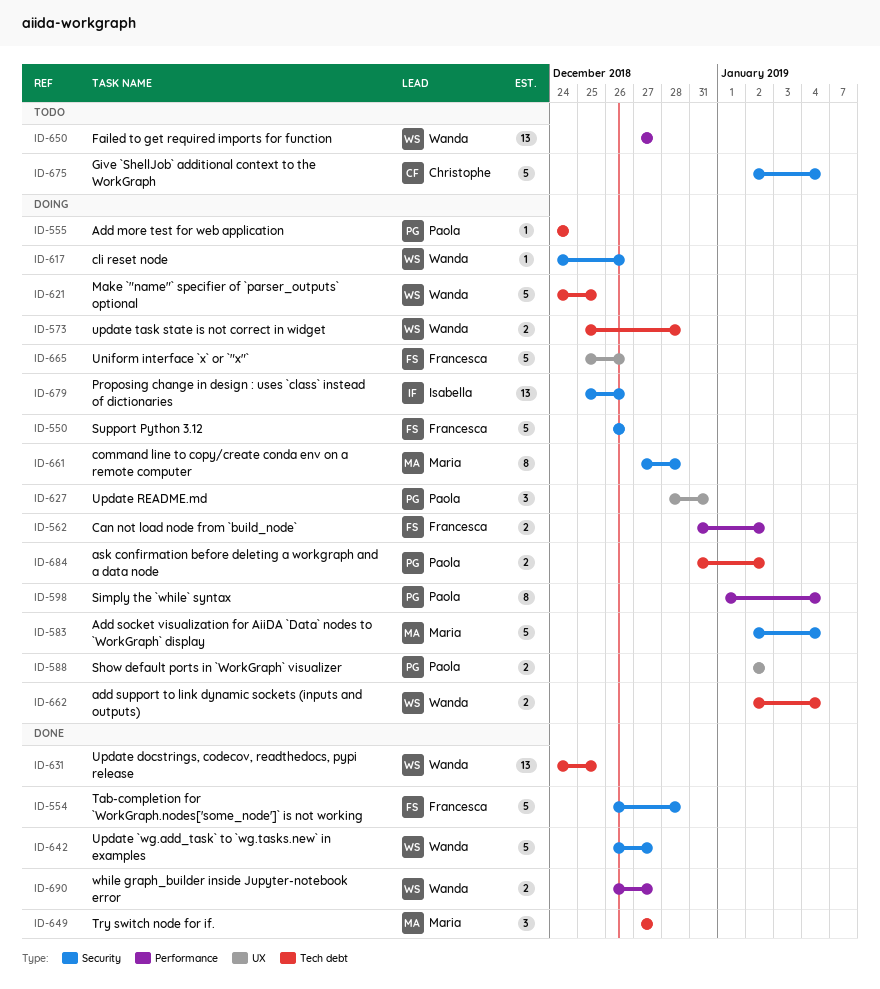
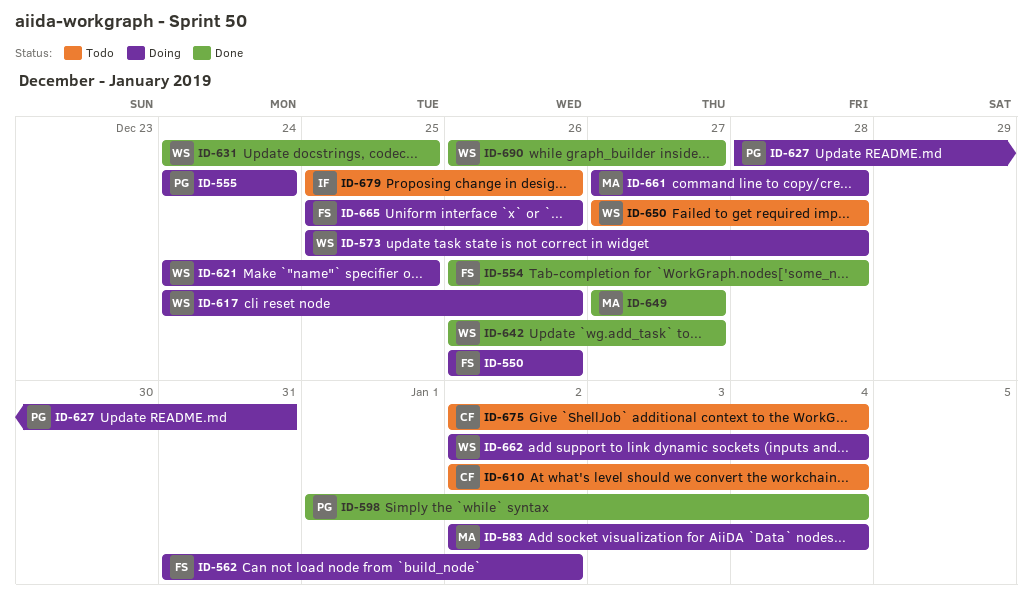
ID-588: present -> none
ID-598, status: Doing -> Done
ID-610: none -> present
ID-650, due: Dec 27 -> Dec 28
ID-679, status: Doing -> Todo
ID-684: present -> none

